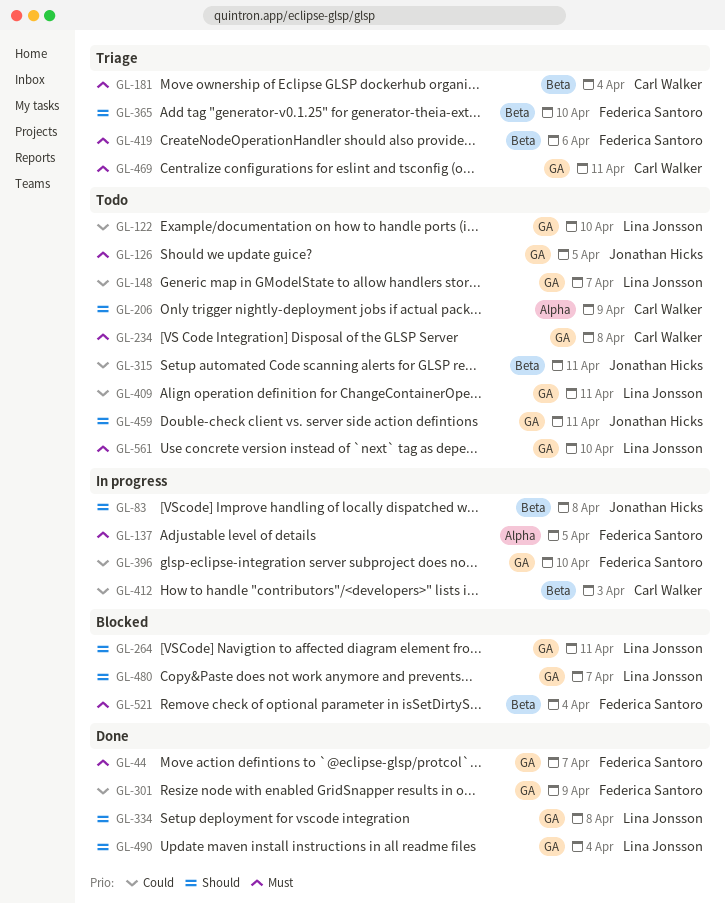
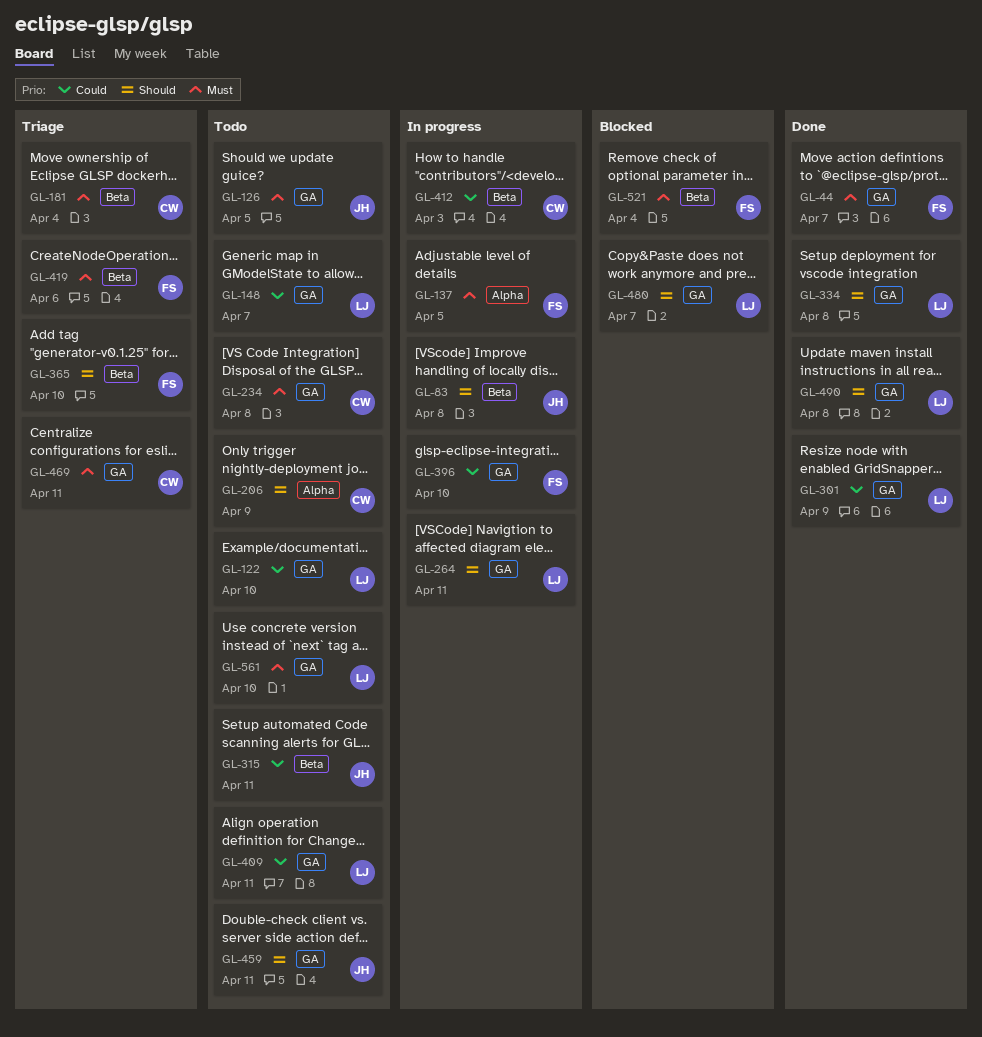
GL-264, status: Blocked -> In progress
GL-301, owner: Federica Santoro -> Lina Jonsson
GL-490, due: Apr 4 -> Apr 8

